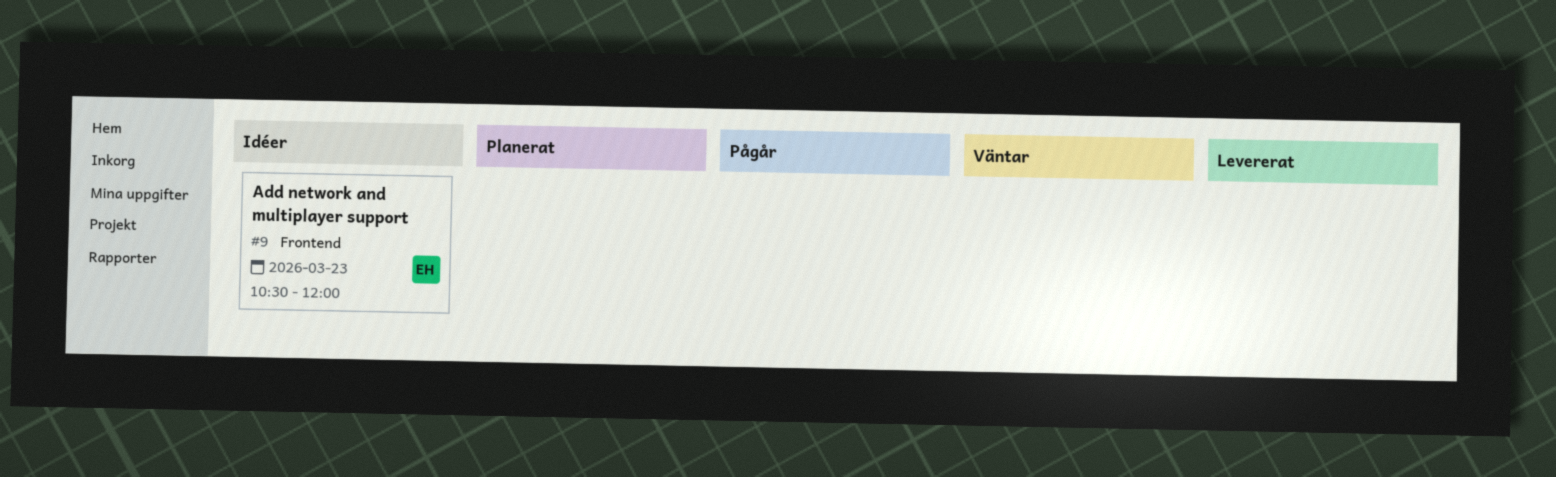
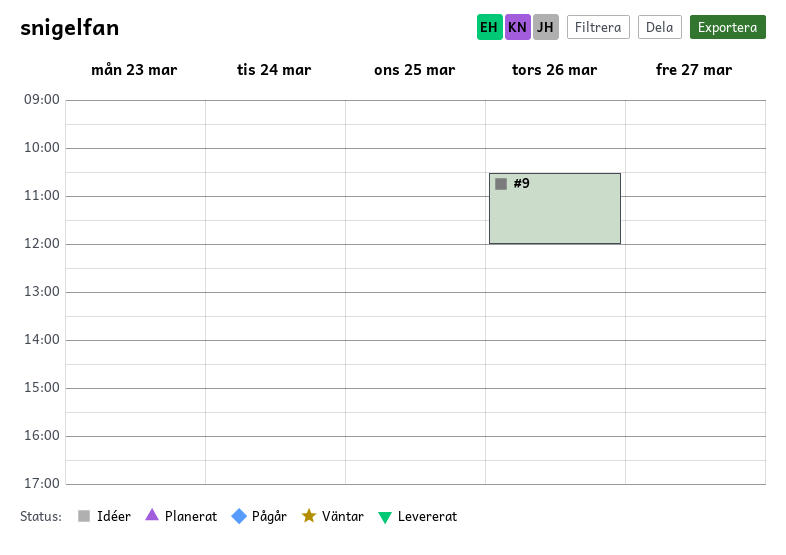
#9, day: Mar 23 -> Mar 26

